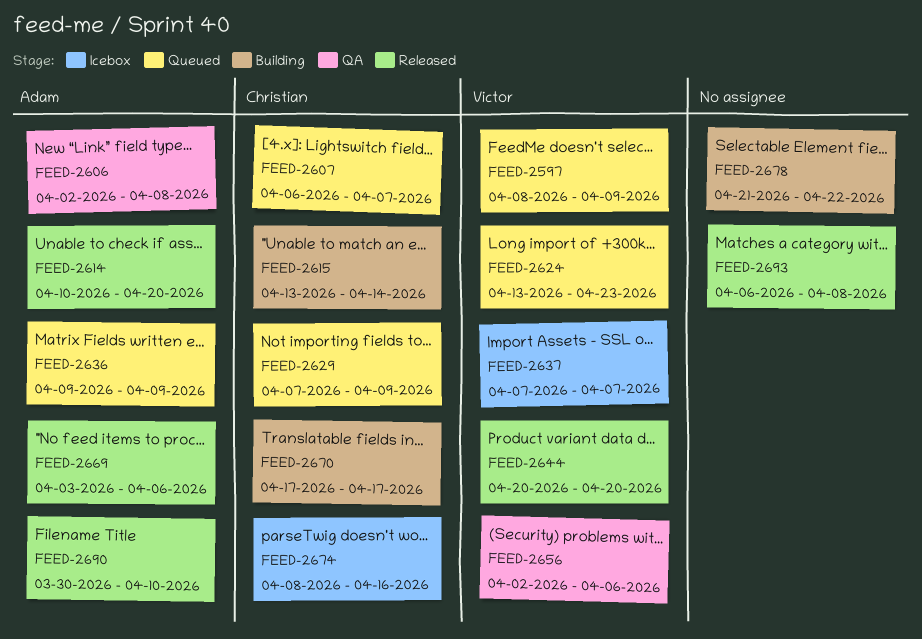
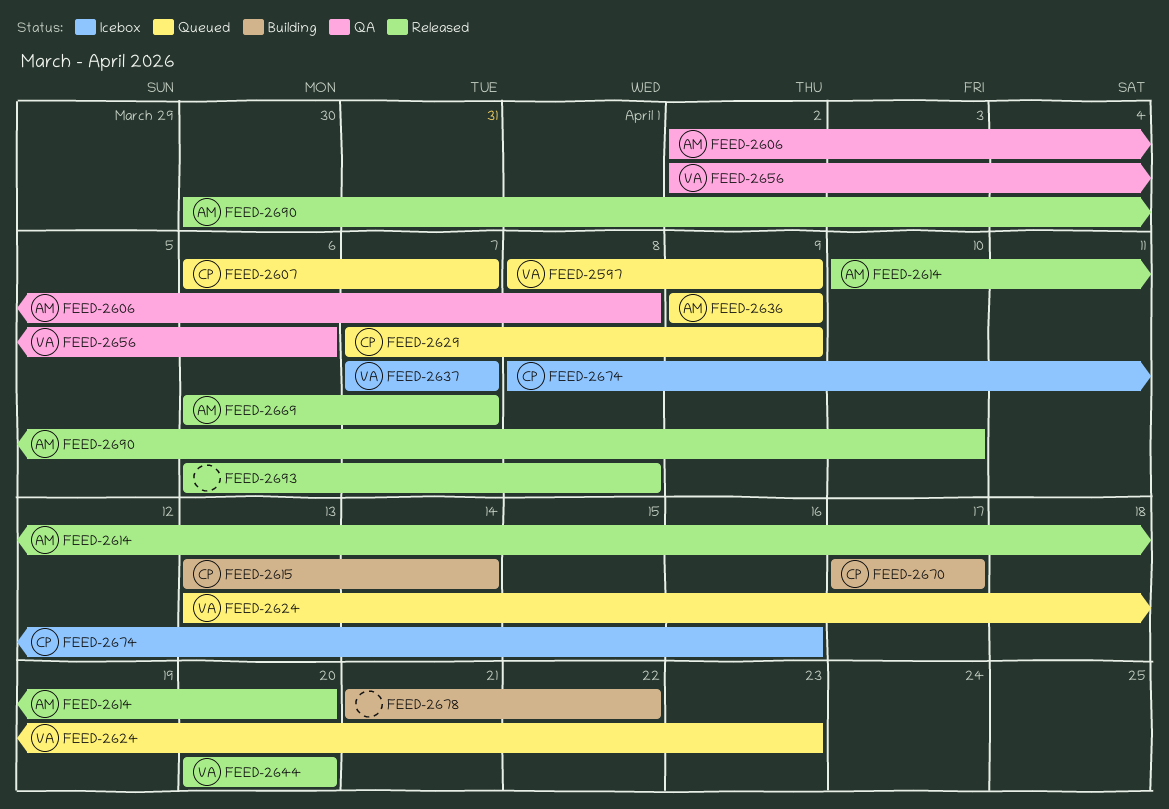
FEED-2669, start: Apr 3 -> Apr 6
FEED-2669, due: Apr 6 -> Apr 7

